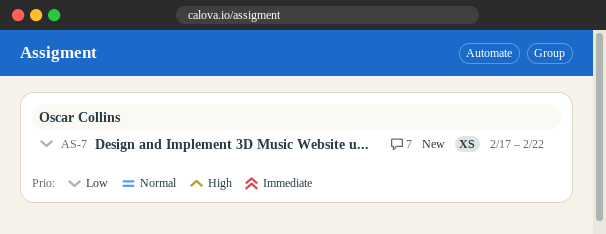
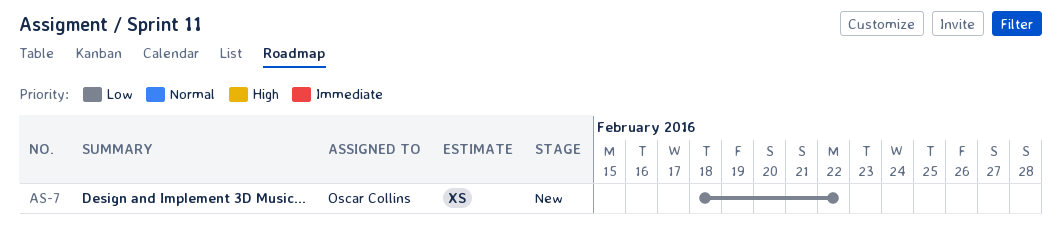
AS-7, start: Feb 17 -> Feb 18

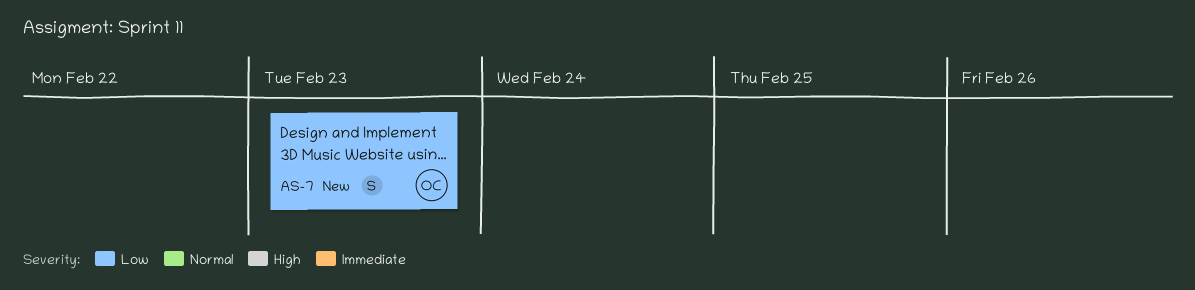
AS-7, estimate: XS -> S
AS-7, due: Feb 22 -> Feb 23

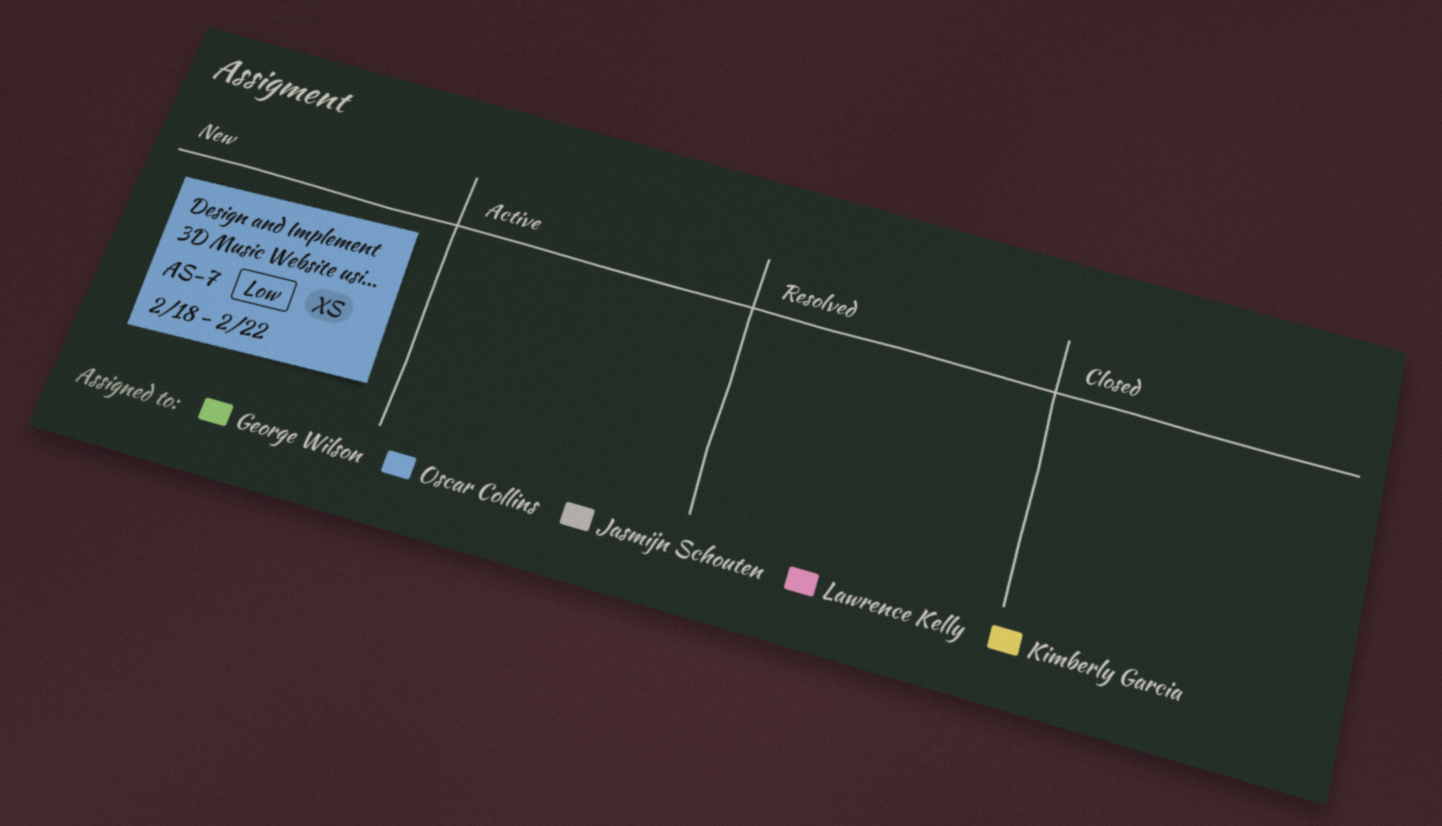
AS-7, estimate: S -> XS
AS-7, due: Feb 23 -> Feb 22

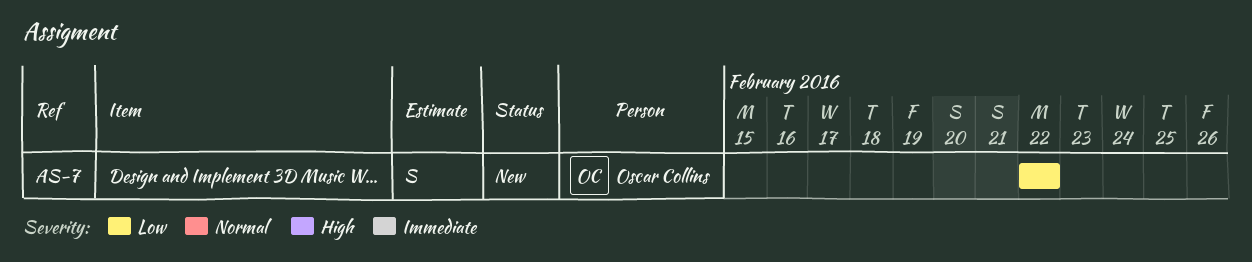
AS-7, estimate: XS -> S
AS-7, start: Feb 18 -> Feb 22

